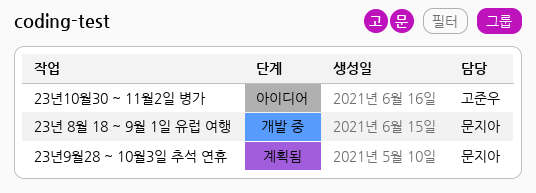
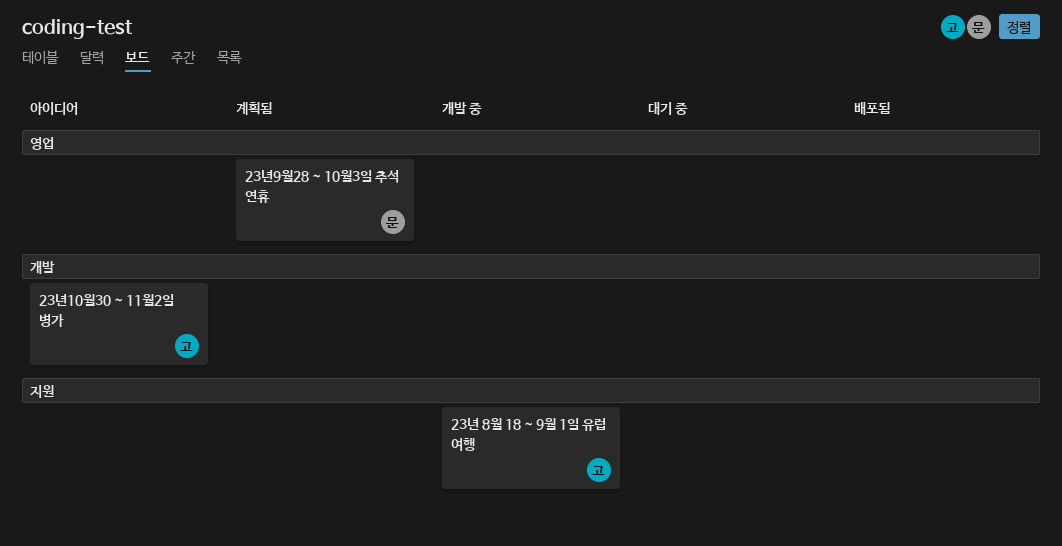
23년 8월 18 ~ 9월 1일 유럽 여행, owner: 문지아 -> 고준우

